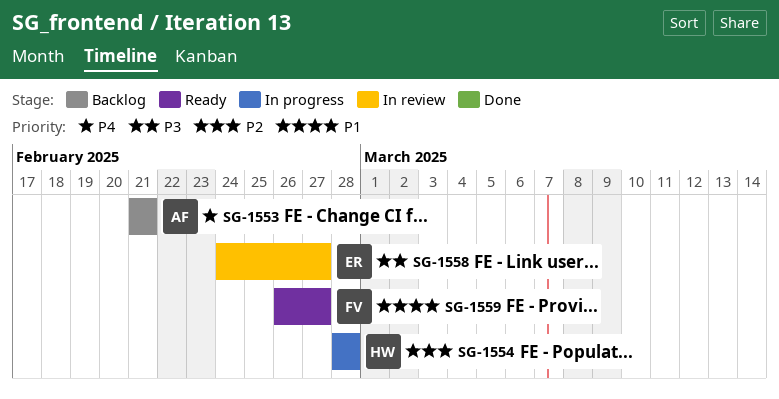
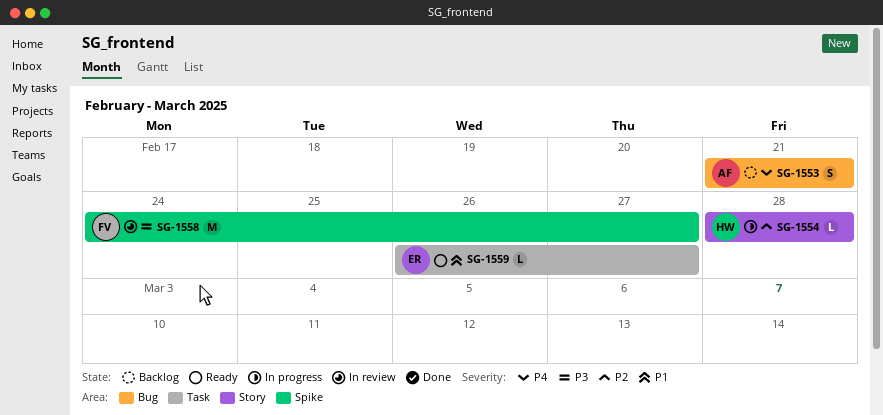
SG-1558, owner: ER -> FV
SG-1559, owner: FV -> ER

